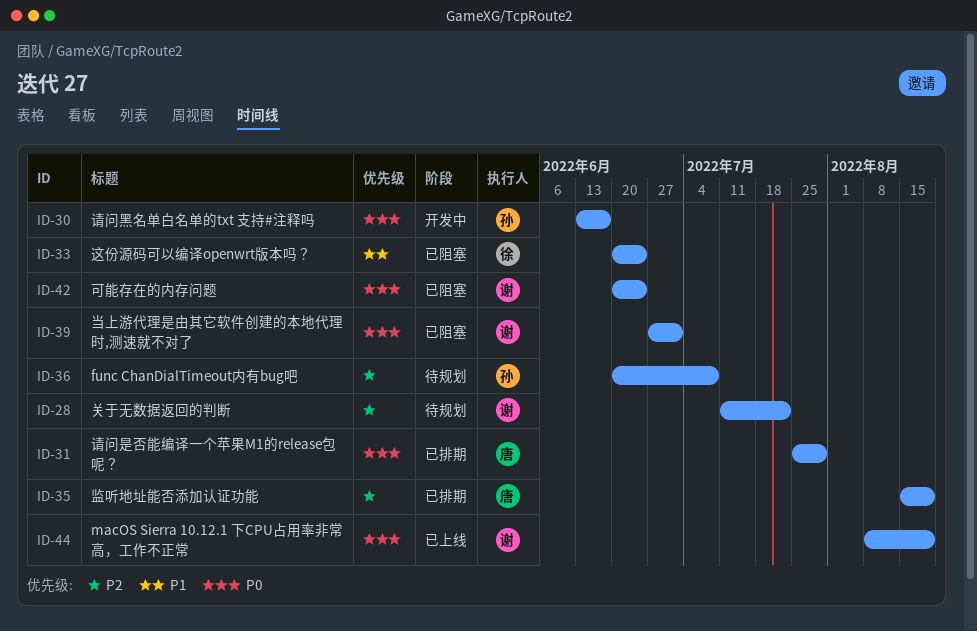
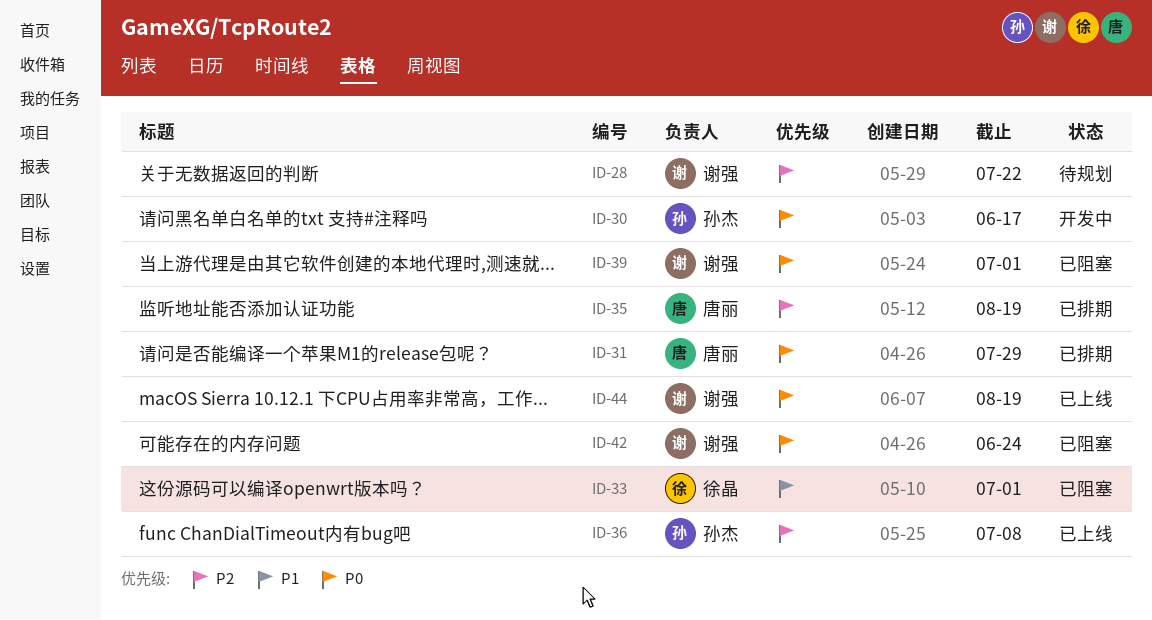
ID-33, due: Jun 24 -> Jul 1
ID-36, status: 待规划 -> 已上线

